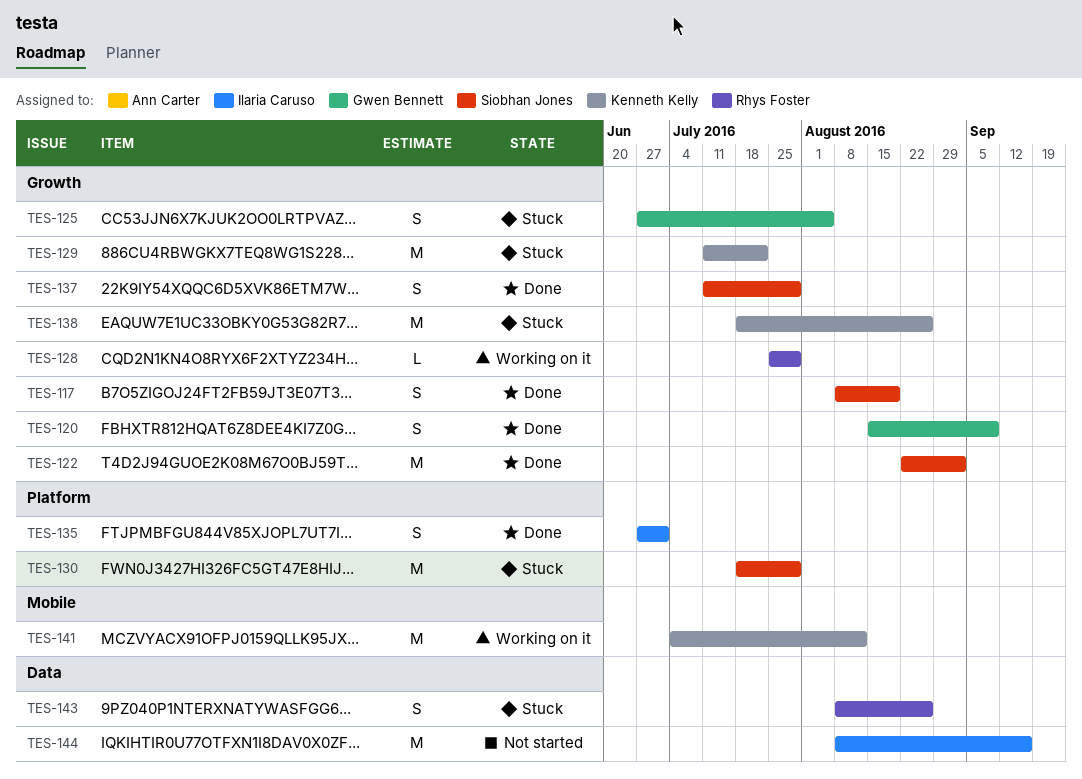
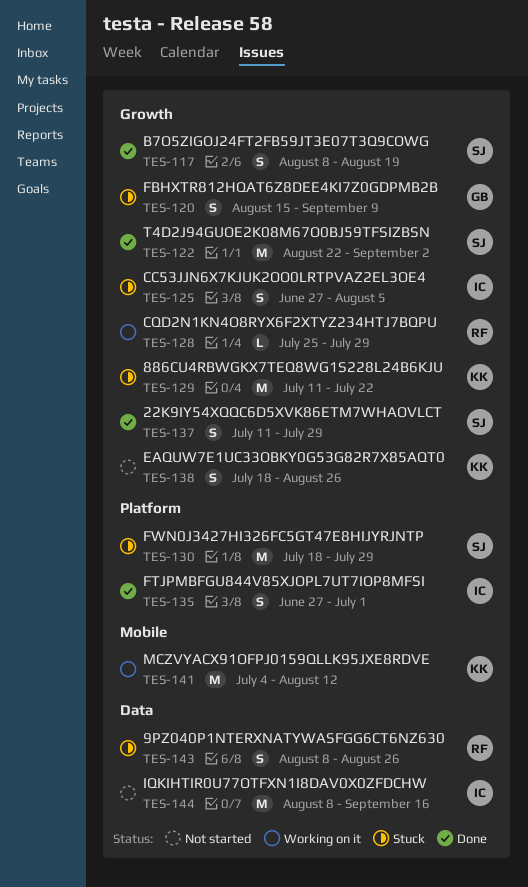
TES-120, status: Done -> Stuck
TES-125, owner: Gwen Bennett -> Ilaria Caruso
TES-138, status: Stuck -> Not started
TES-138, estimate: M -> S

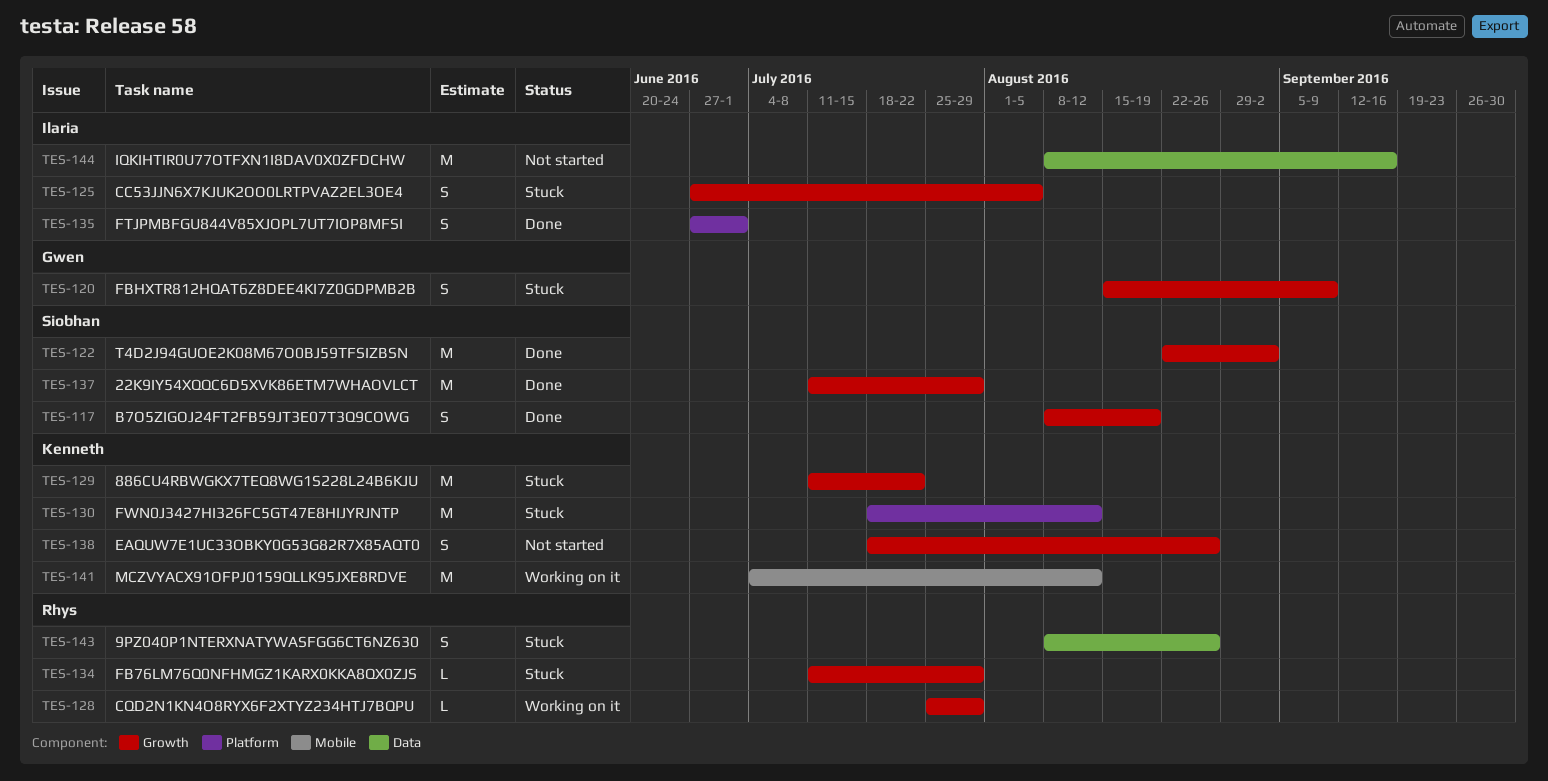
TES-130, owner: Siobhan -> Kenneth
TES-130, due: Jul 29 -> Aug 12
TES-134: none -> present
TES-137, estimate: S -> M

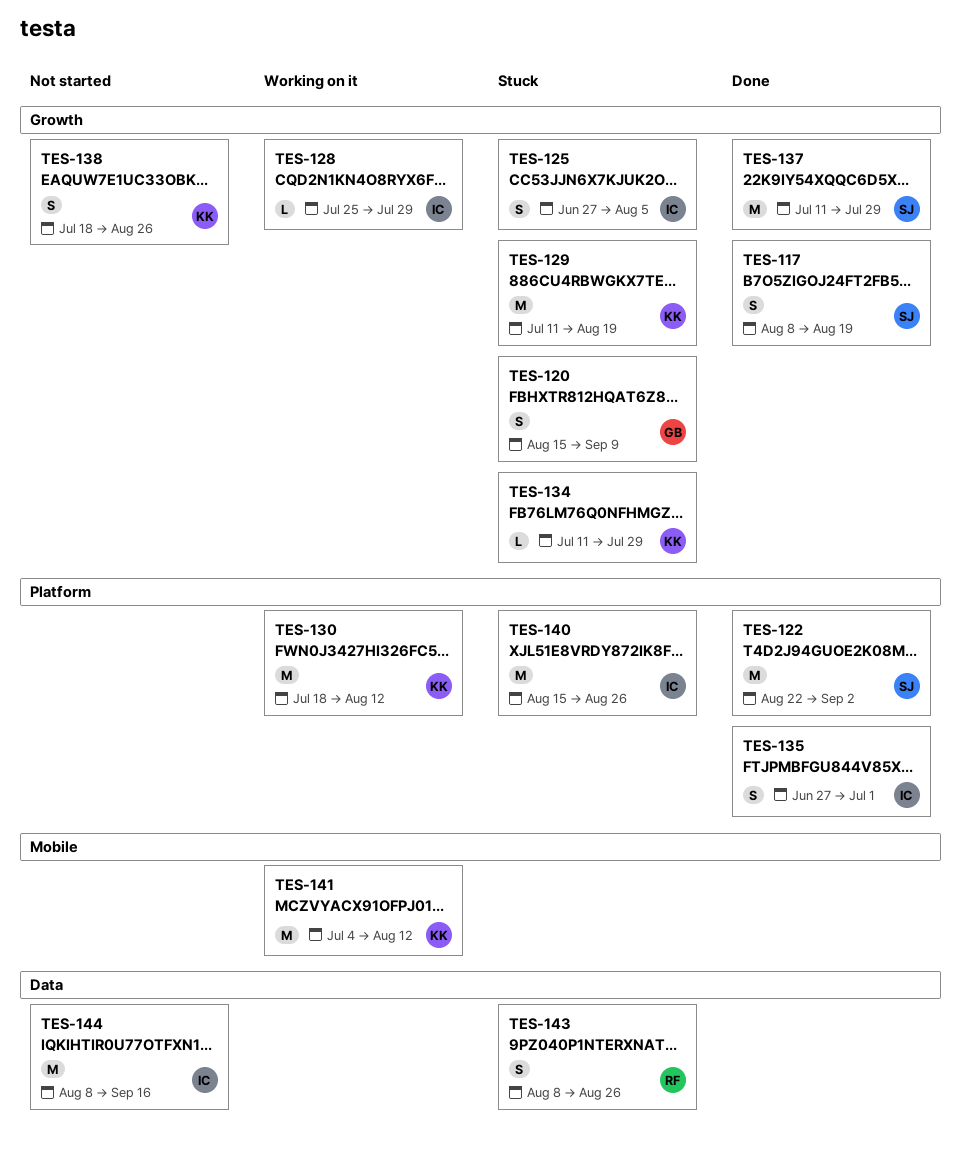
TES-122, label: Growth -> Platform
TES-128, owner: Rhys -> Ilaria
TES-129, due: Jul 22 -> Aug 19
TES-130, status: Stuck -> Working on it
TES-134, owner: Rhys -> Kenneth
TES-140: none -> present

